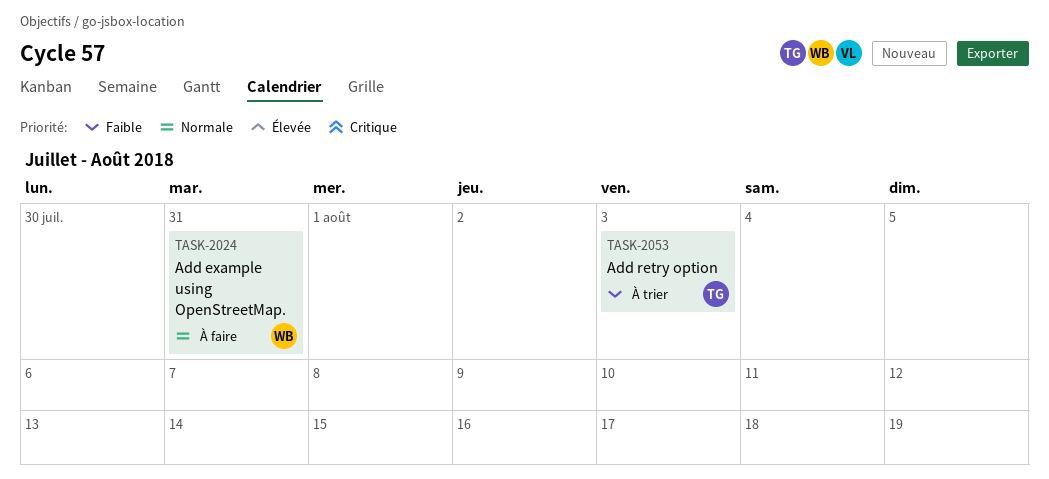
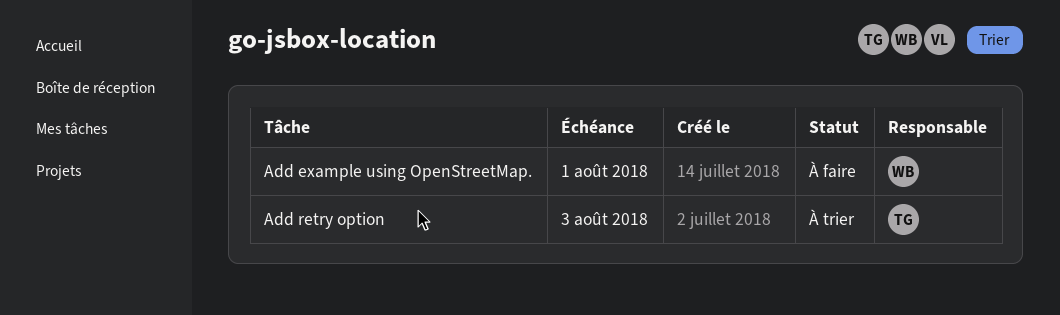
Add example using OpenStreetMap., due: Jul 31 -> Aug 1

